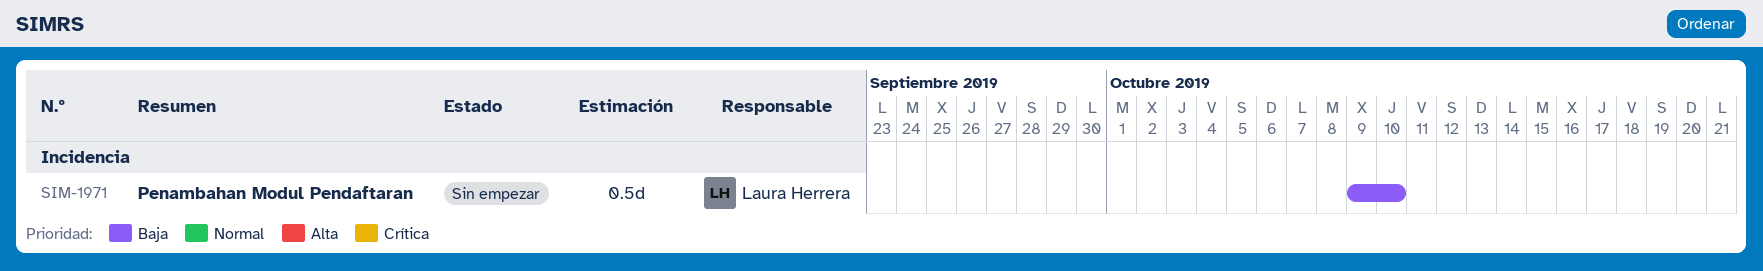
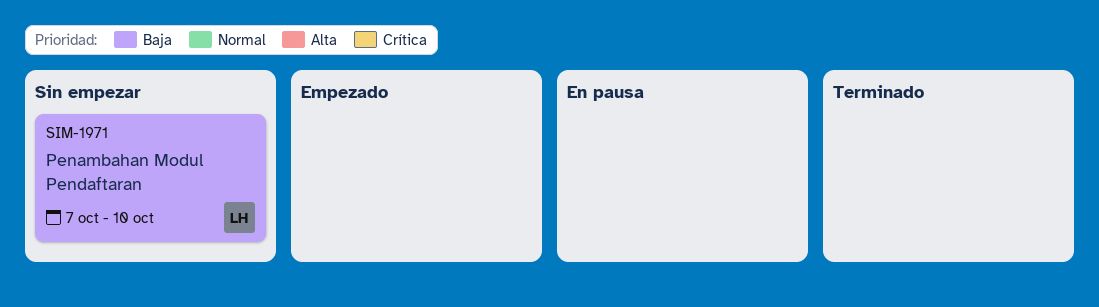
SIM-1971, start: Oct 9 -> Oct 7

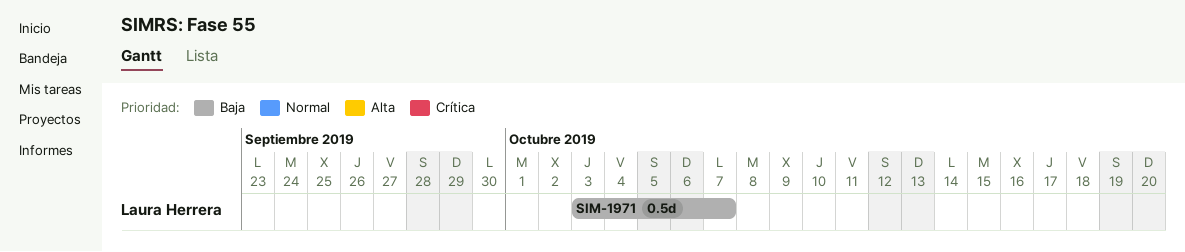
SIM-1971, start: Oct 7 -> Oct 3
SIM-1971, due: Oct 10 -> Oct 7

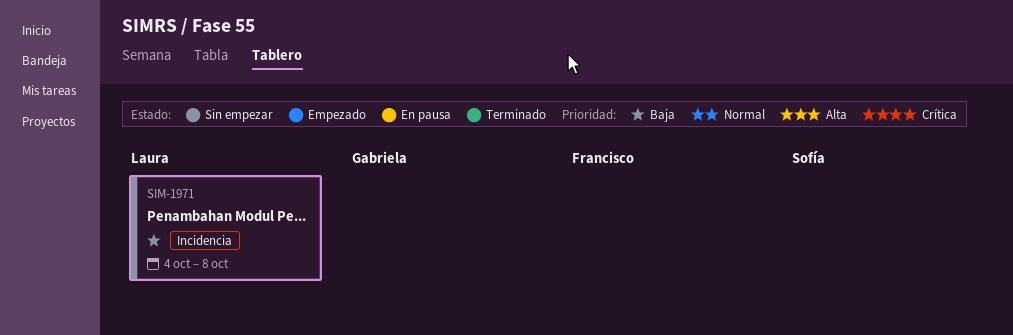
SIM-1971, start: Oct 3 -> Oct 4
SIM-1971, due: Oct 7 -> Oct 8

